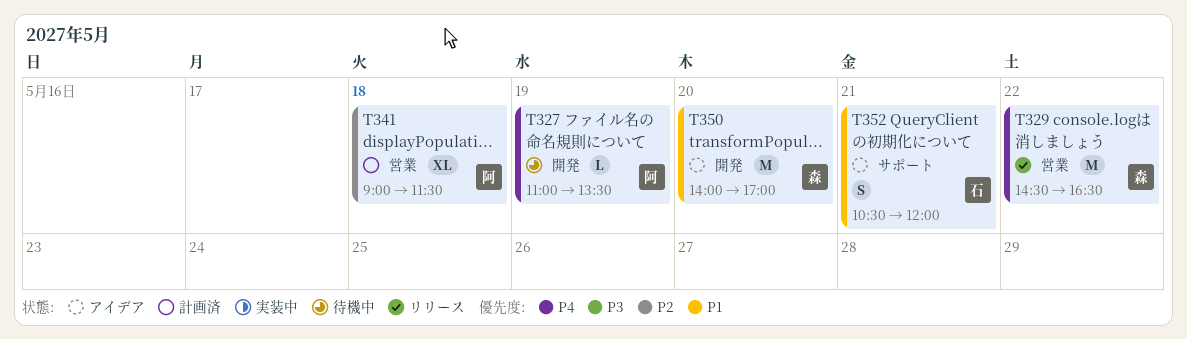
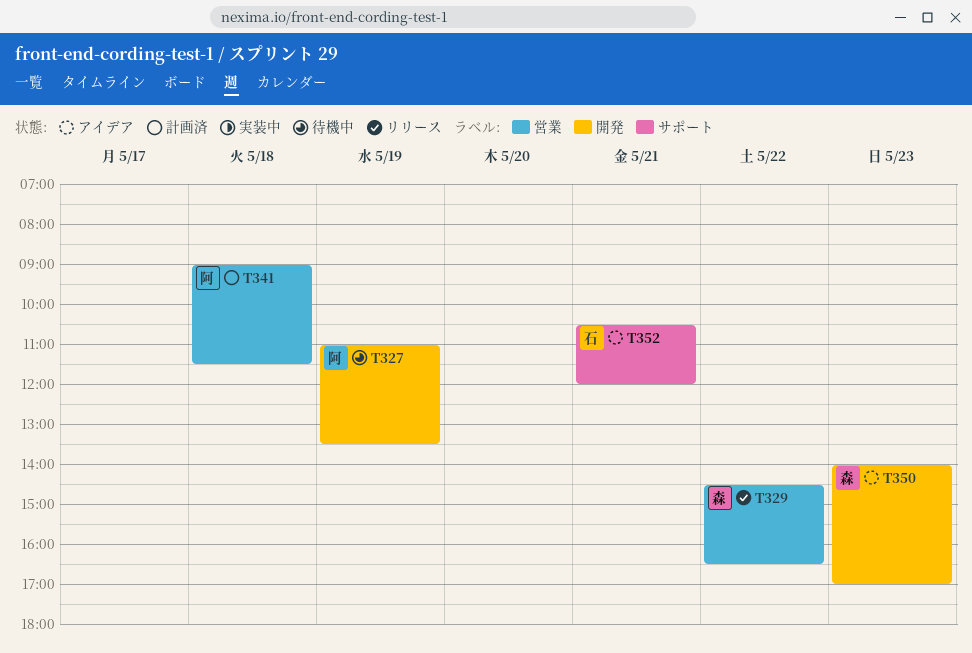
T350, day: May 20 -> May 23

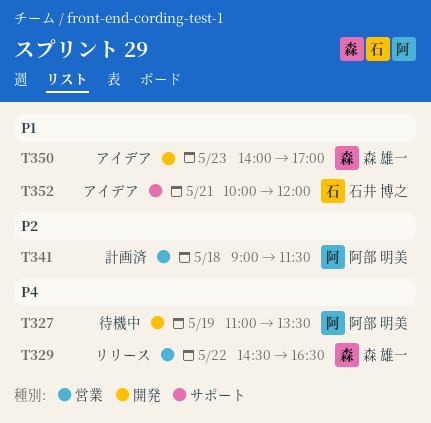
T352, begins: 10:30 -> 10:00

